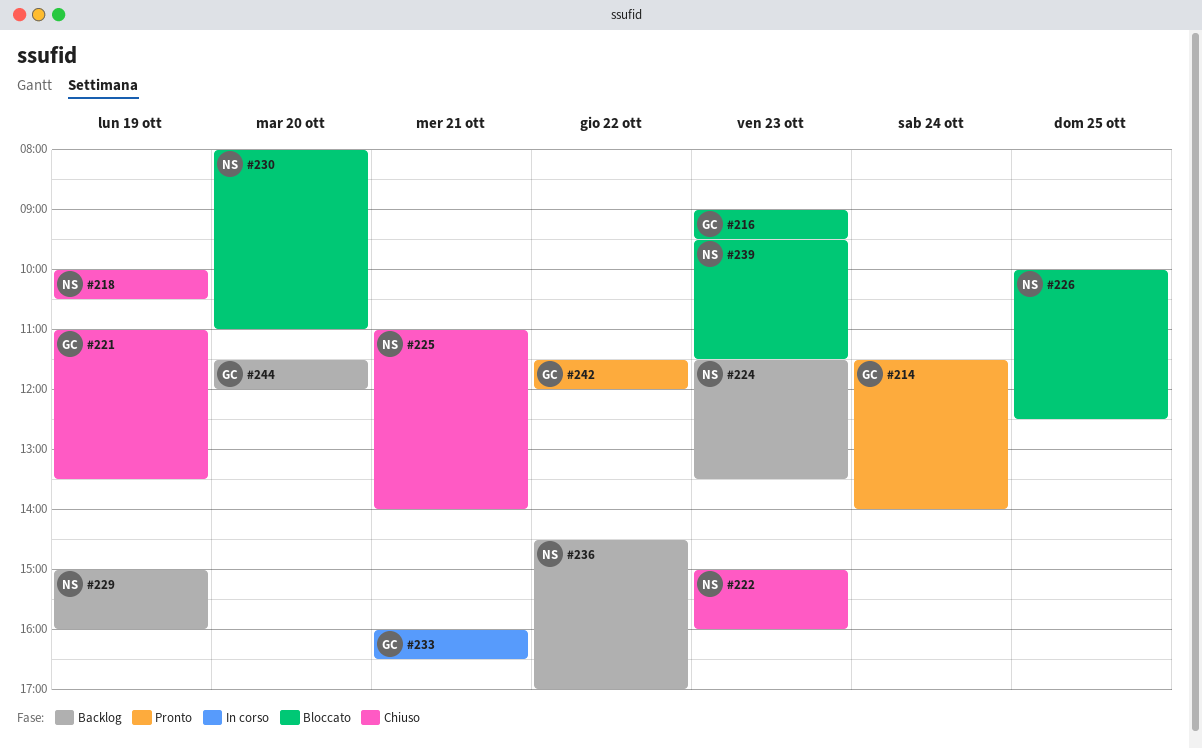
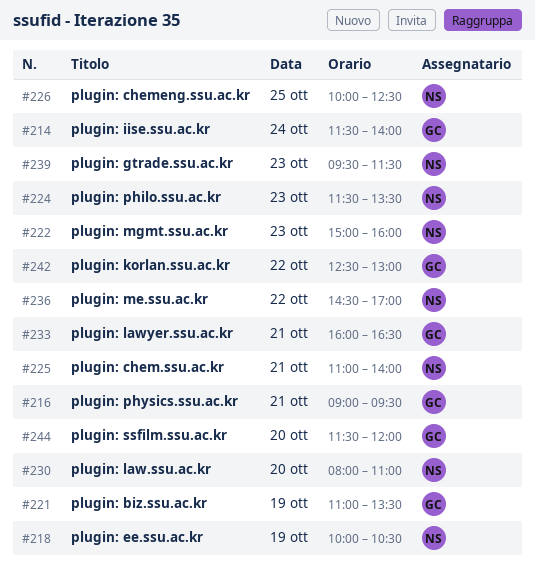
#216, day: Oct 23 -> Oct 21
#229: present -> none
#242, begins: 11:30 -> 12:30
#242, ends: 12:00 -> 13:00

